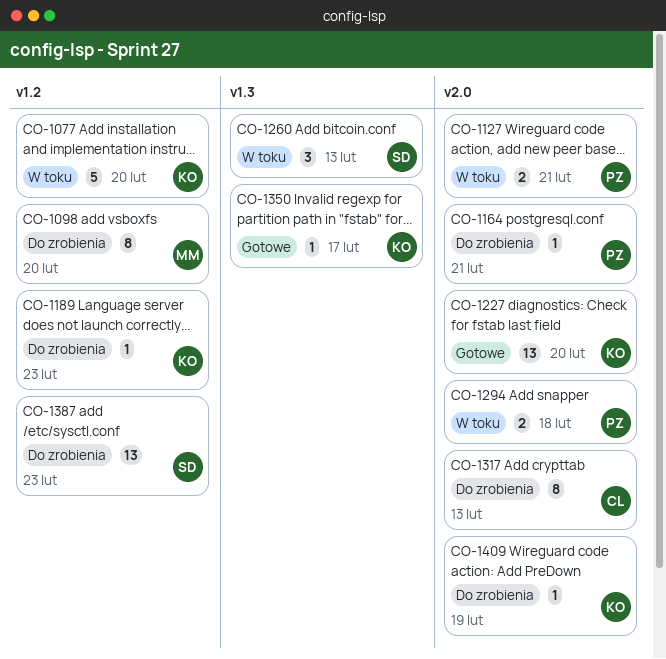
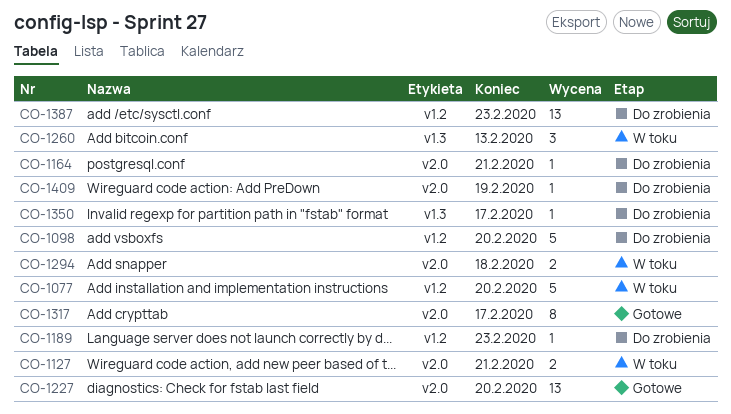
CO-1098, estimate: 8 -> 5
CO-1317, status: Do zrobienia -> Gotowe
CO-1317, due: Feb 13 -> Feb 17
CO-1350, status: Gotowe -> Do zrobienia

